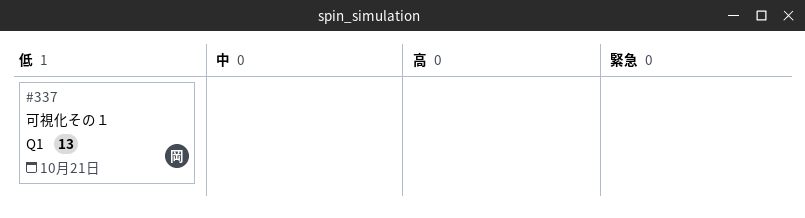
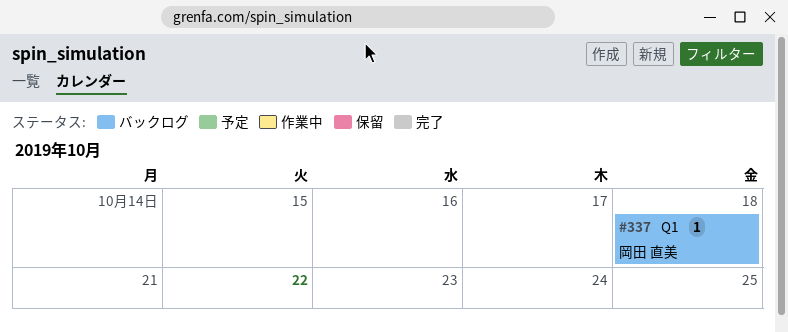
#337, estimate: 13 -> 1
#337, due: Oct 21 -> Oct 18

